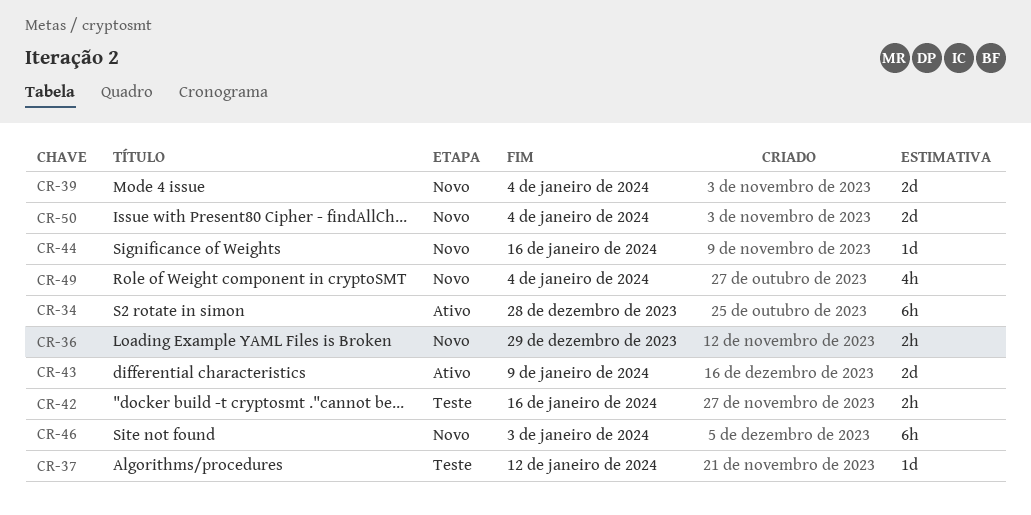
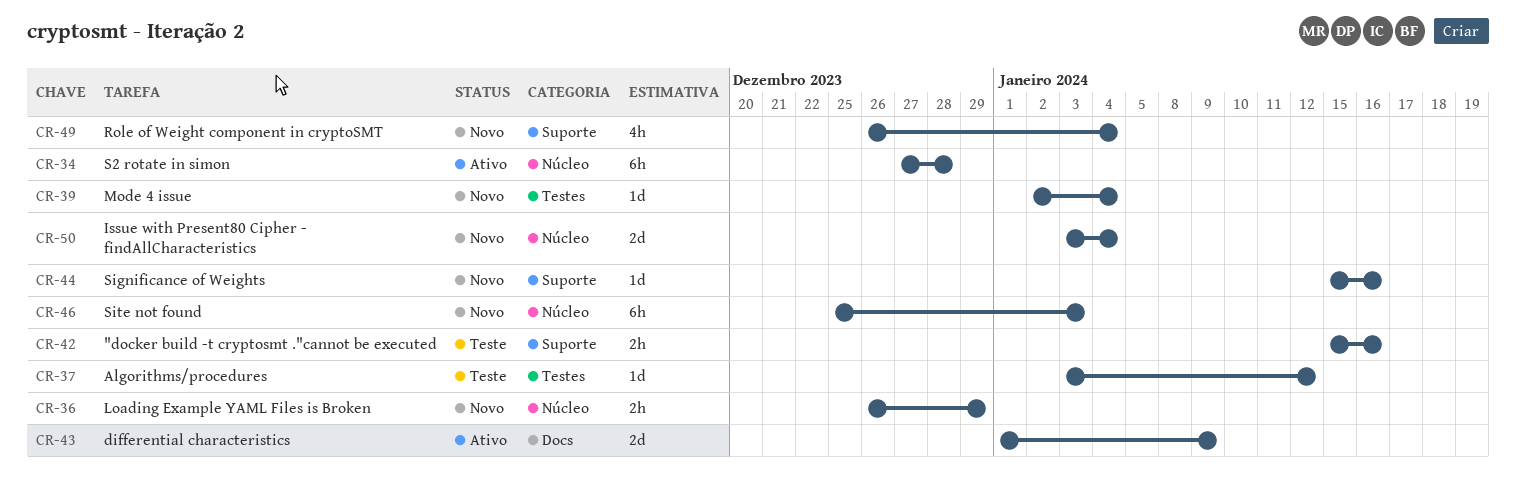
CR-39, estimate: 2d -> 1d

